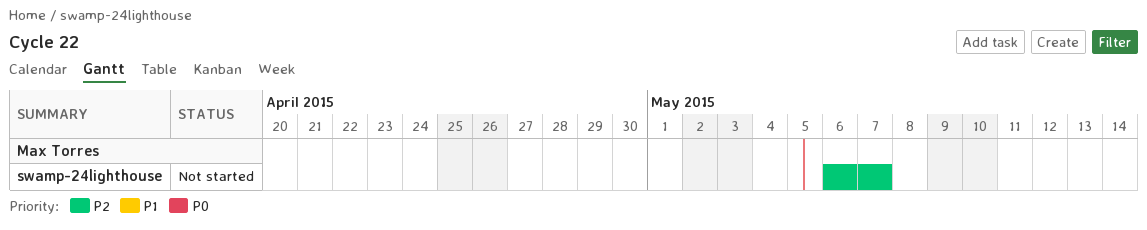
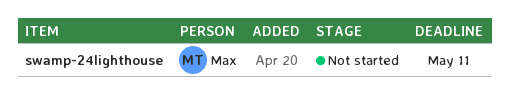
swamp-24lighthouse, due: May 7 -> May 11

